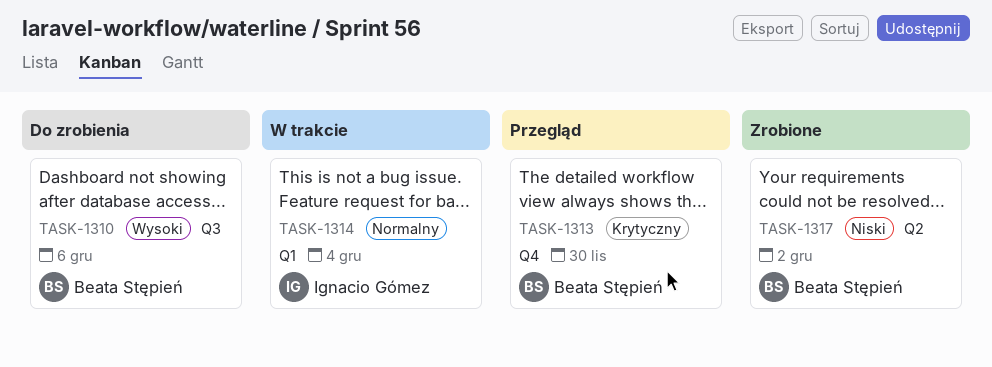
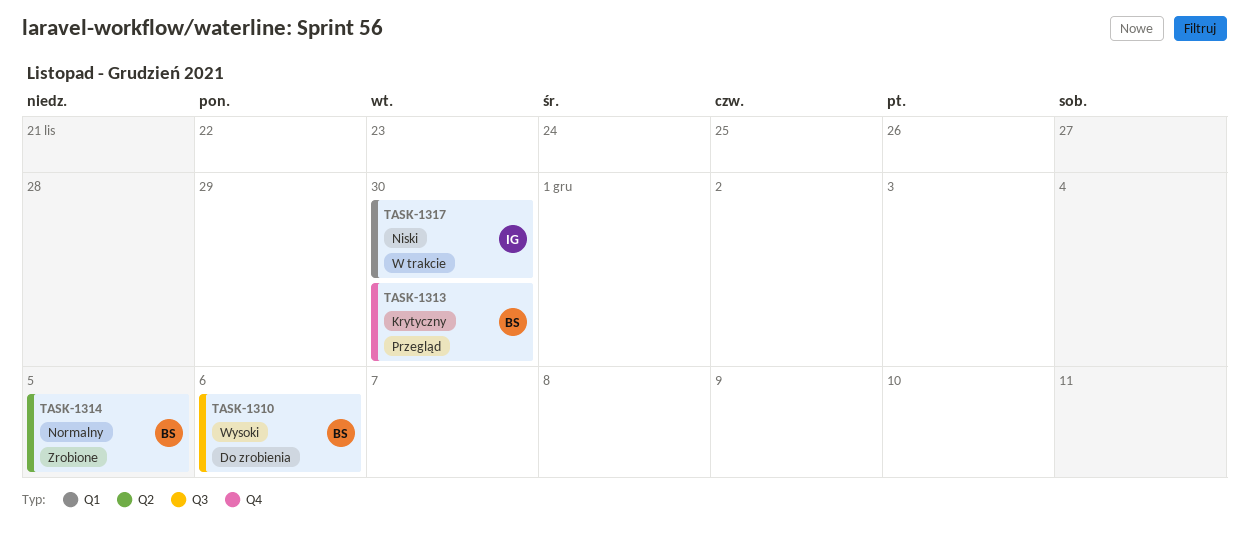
TASK-1314, status: W trakcie -> Zrobione
TASK-1314, owner: Ignacio Gómez -> Beata Stępień
TASK-1314, label: Q1 -> Q2
TASK-1314, due: Dec 4 -> Dec 5
TASK-1317, status: Zrobione -> W trakcie
TASK-1317, owner: Beata Stępień -> Ignacio Gómez
TASK-1317, label: Q2 -> Q1
TASK-1317, due: Dec 2 -> Nov 30

